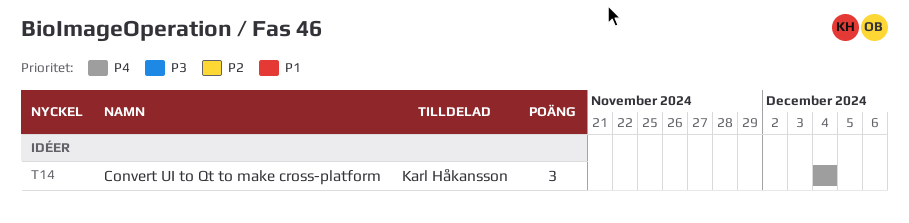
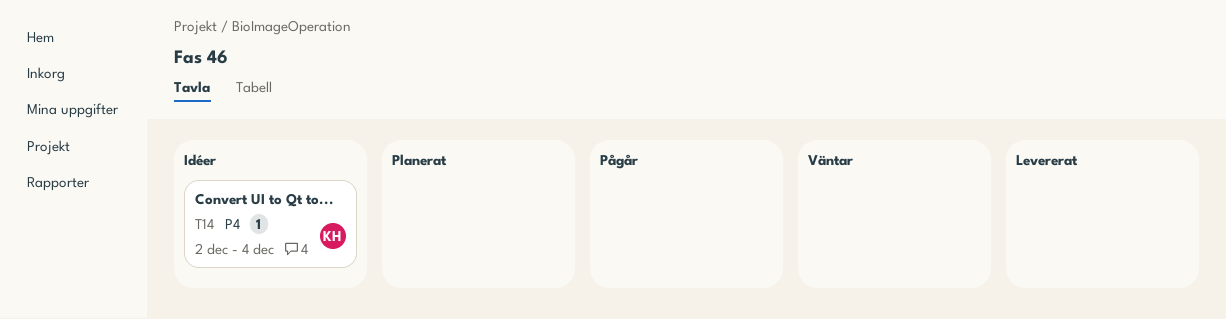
T14, estimate: 3 -> 1
T14, start: Dec 4 -> Dec 2

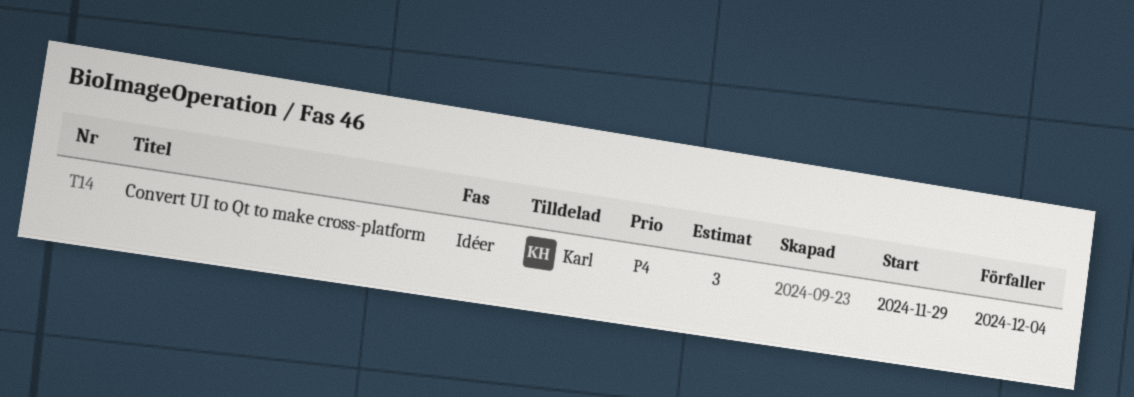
T14, estimate: 1 -> 3
T14, start: Dec 2 -> Nov 29

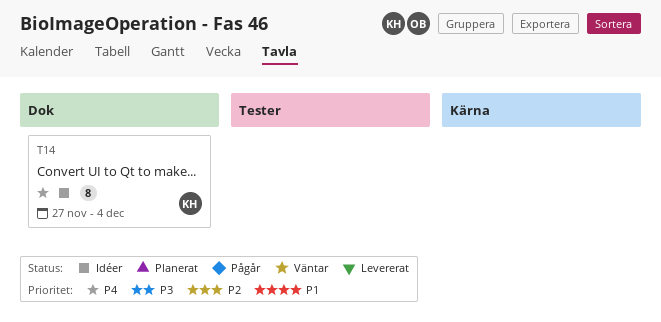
T14, estimate: 3 -> 8
T14, start: Nov 29 -> Nov 27

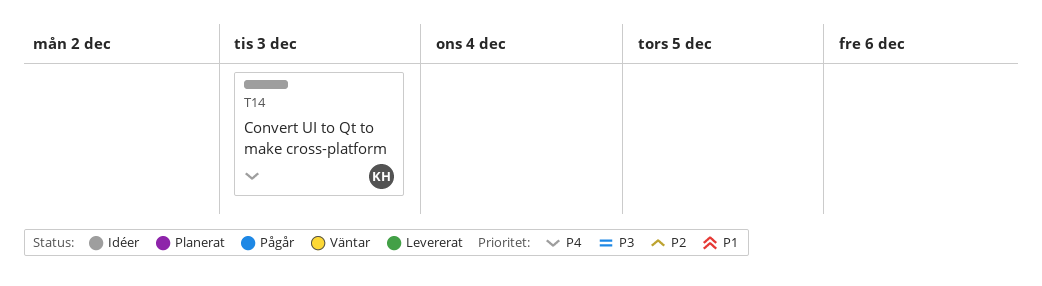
T14, due: Dec 4 -> Dec 3

